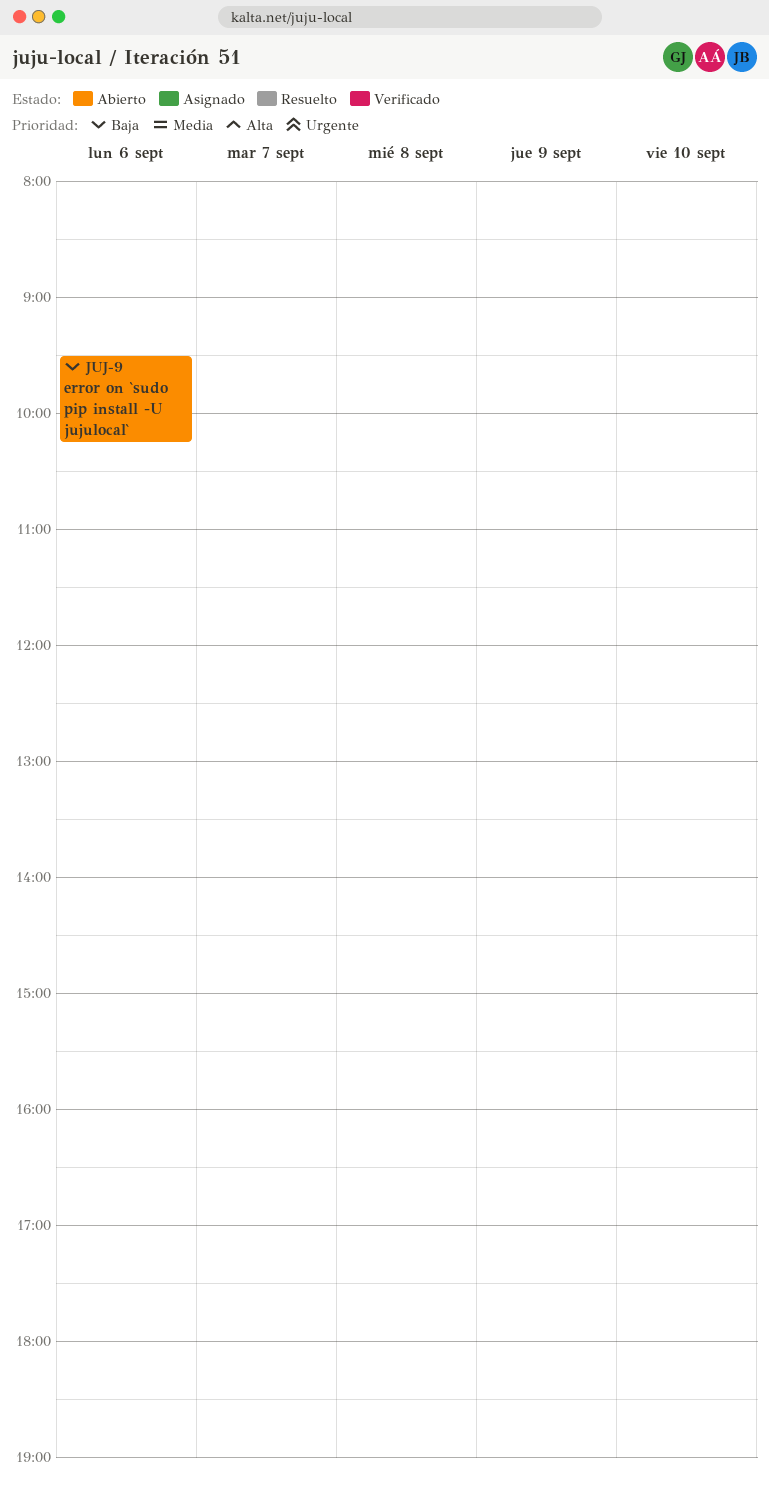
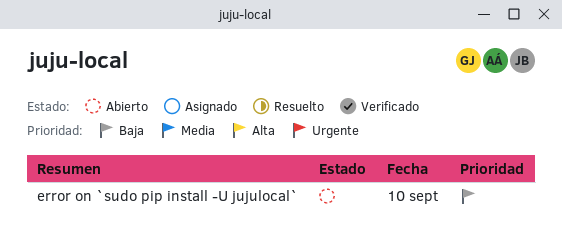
error on `sudo pip install -U jujulocal`, day: Sep 6 -> Sep 10

